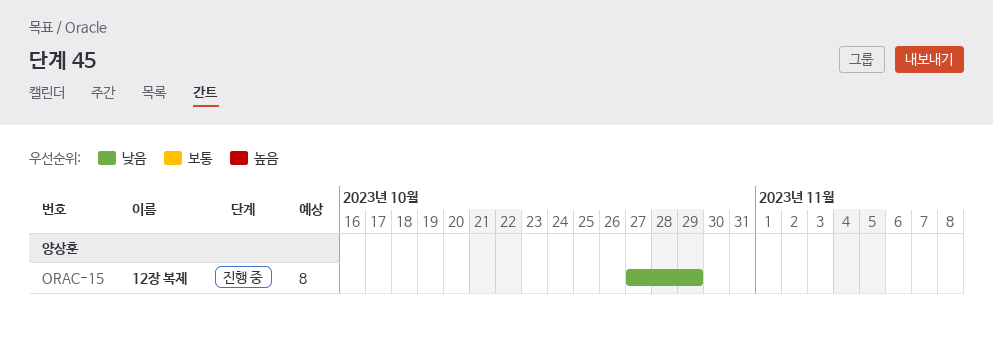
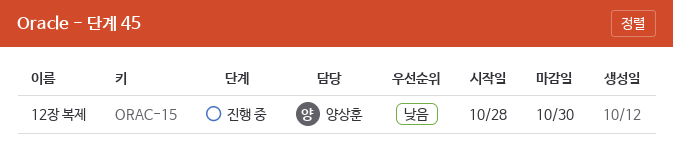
ORAC-15, start: Oct 27 -> Oct 28
ORAC-15, due: Oct 29 -> Oct 30

